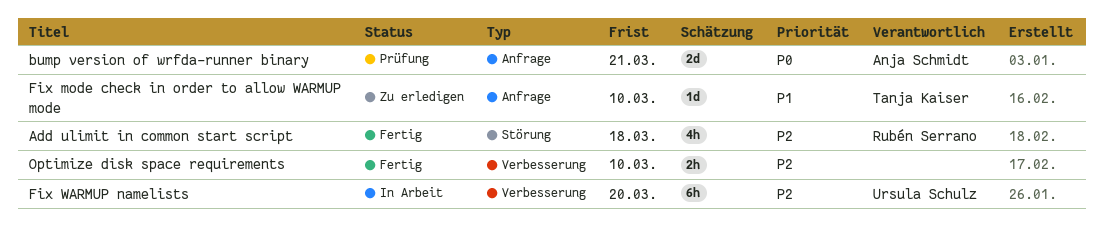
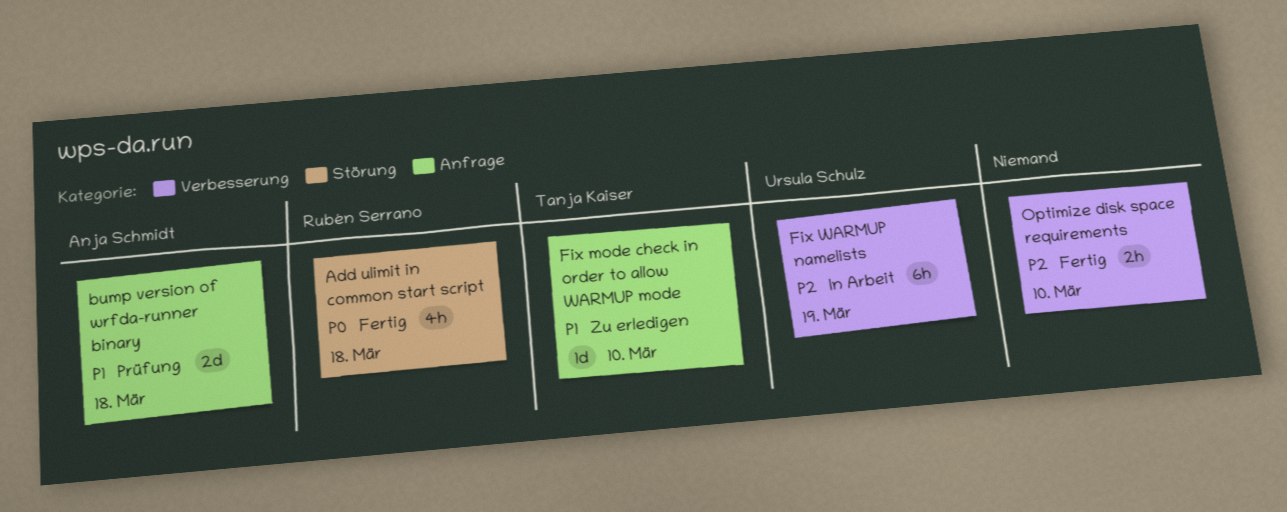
Add ulimit in common start script, priority: P2 -> P0
bump version of wrfda-runner binary, priority: P0 -> P1
bump version of wrfda-runner binary, due: Mar 21 -> Mar 18
Fix WARMUP namelists, due: Mar 20 -> Mar 19

